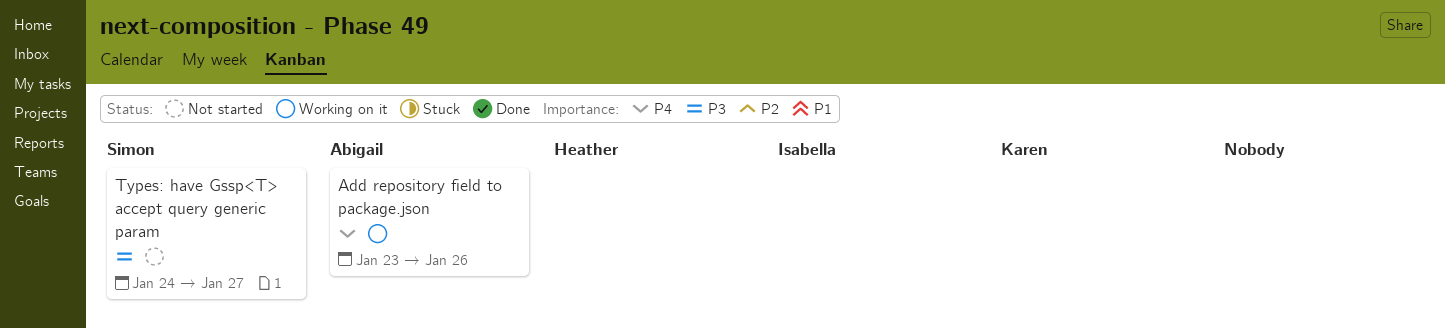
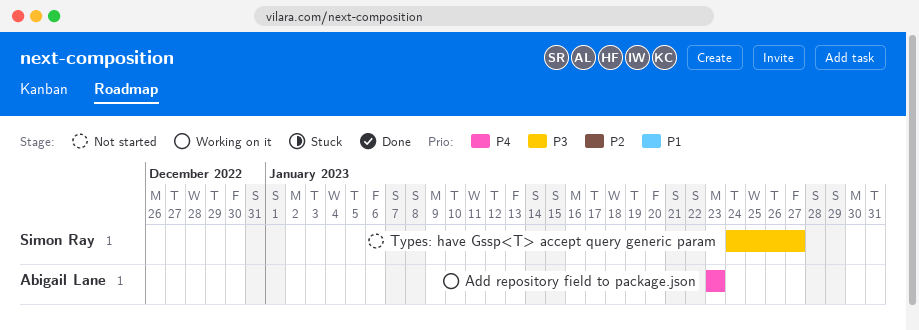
Add repository field to package.json, due: Jan 26 -> Jan 23

